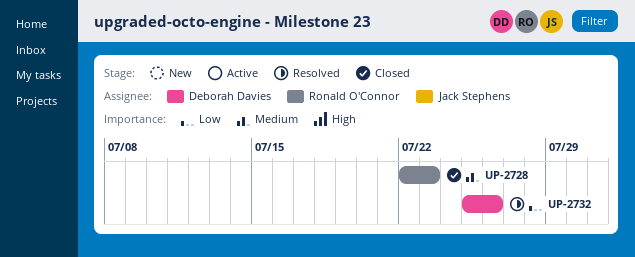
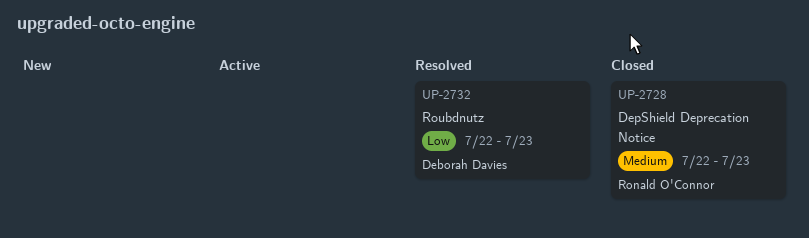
UP-2732, start: Jul 25 -> Jul 22
UP-2732, due: Jul 26 -> Jul 23

